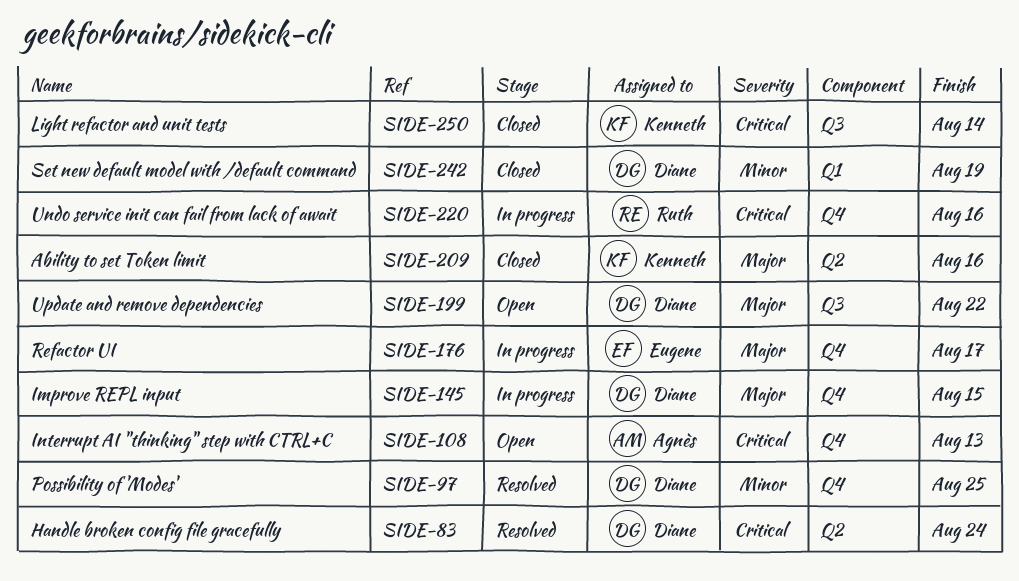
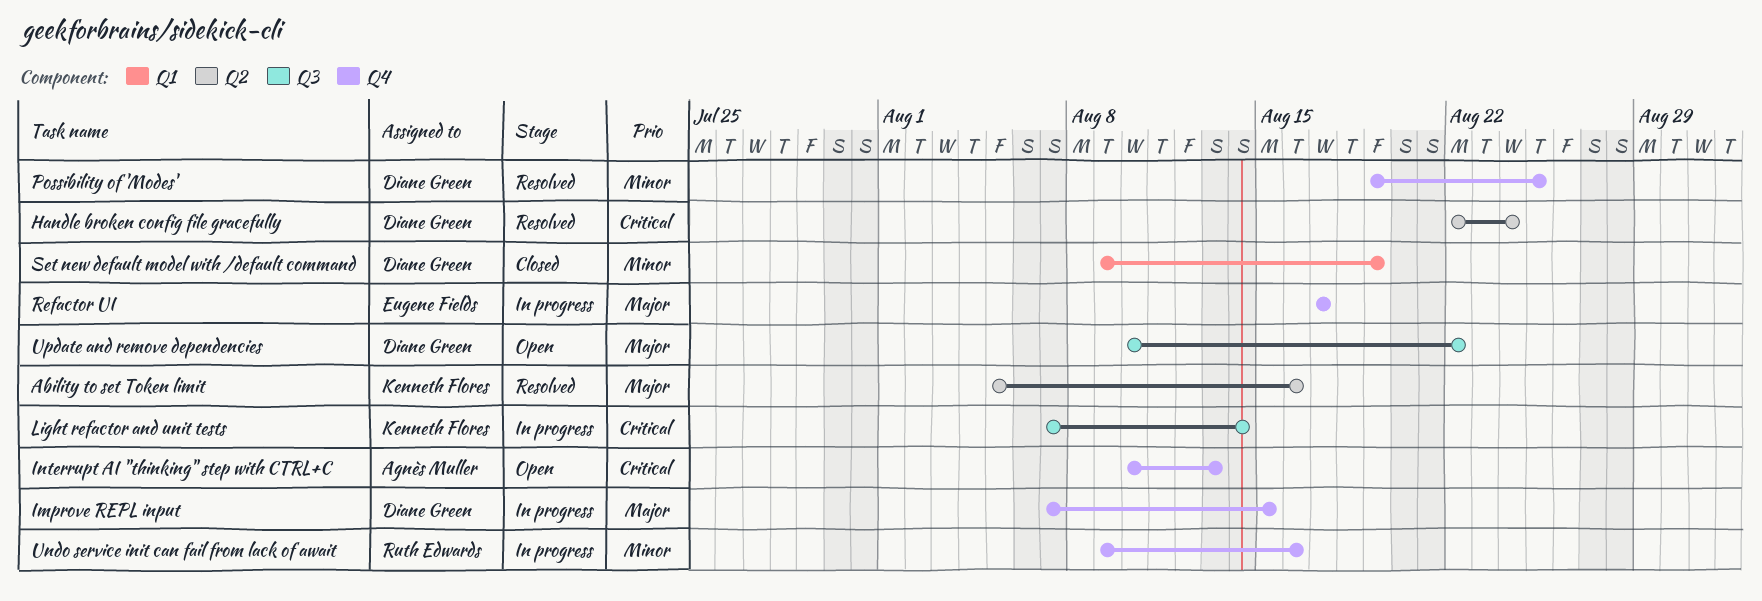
Ability to set Token limit, status: Closed -> Resolved
Light refactor and unit tests, status: Closed -> In progress
Undo service init can fail from lack of await, priority: Critical -> Minor

